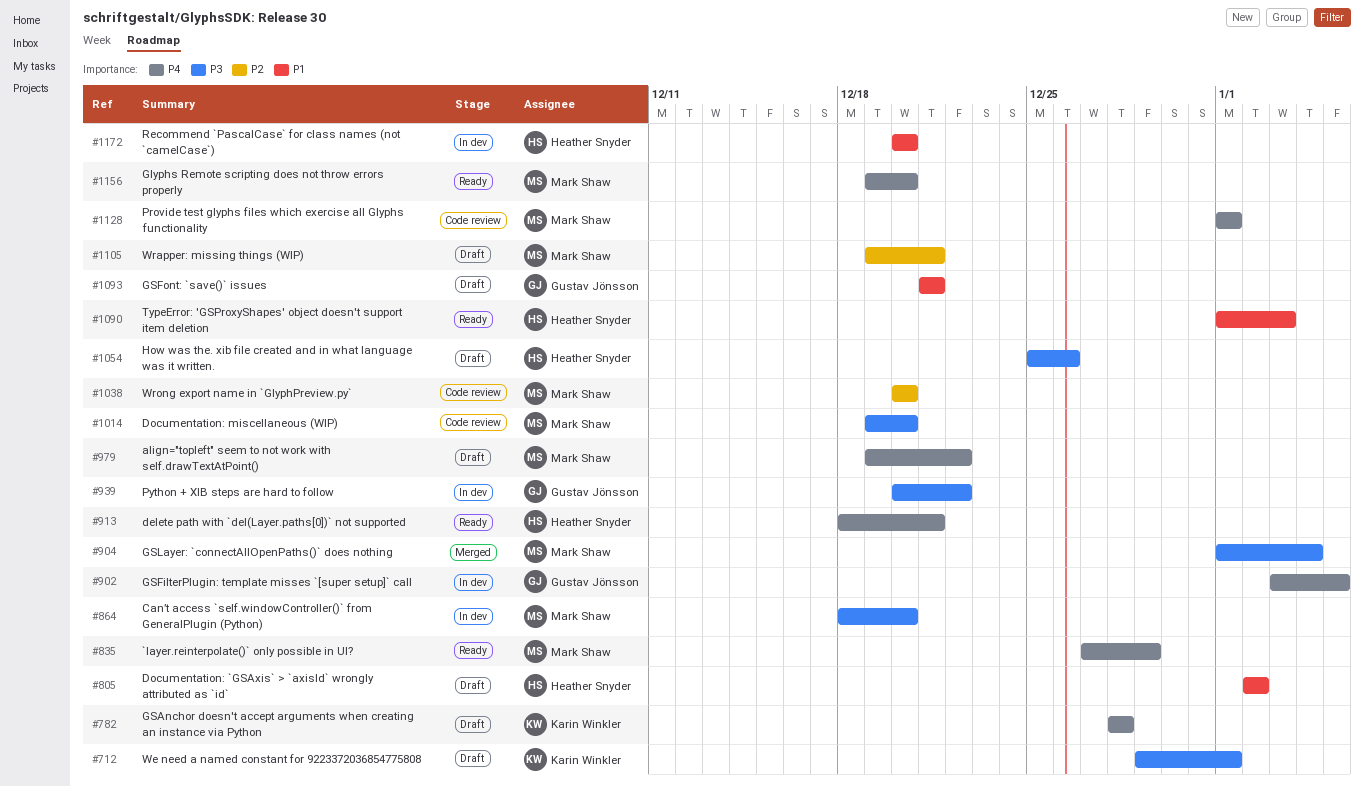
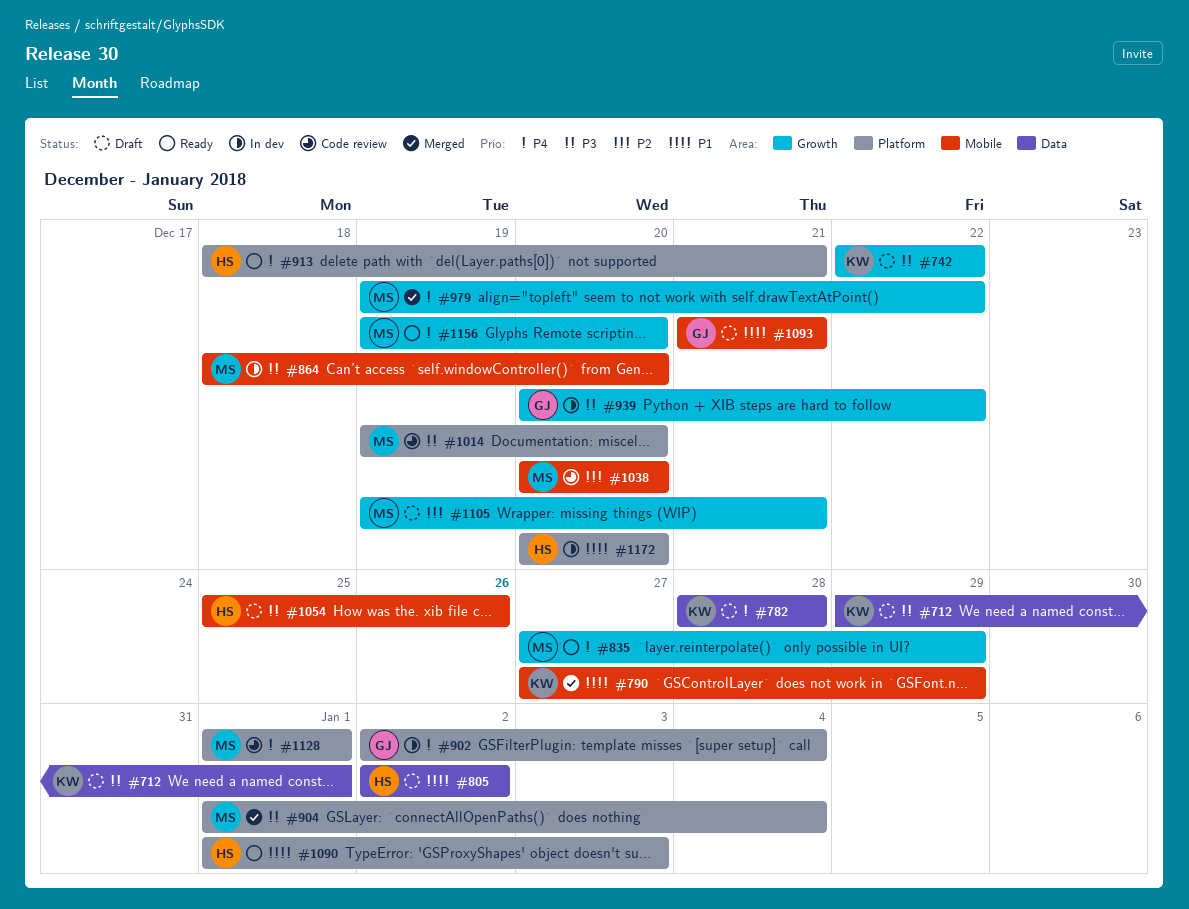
#742: none -> present
#790: none -> present
#902, start: Jan 3 -> Jan 2
#902, due: Jan 5 -> Jan 4
#979, status: Draft -> Merged

